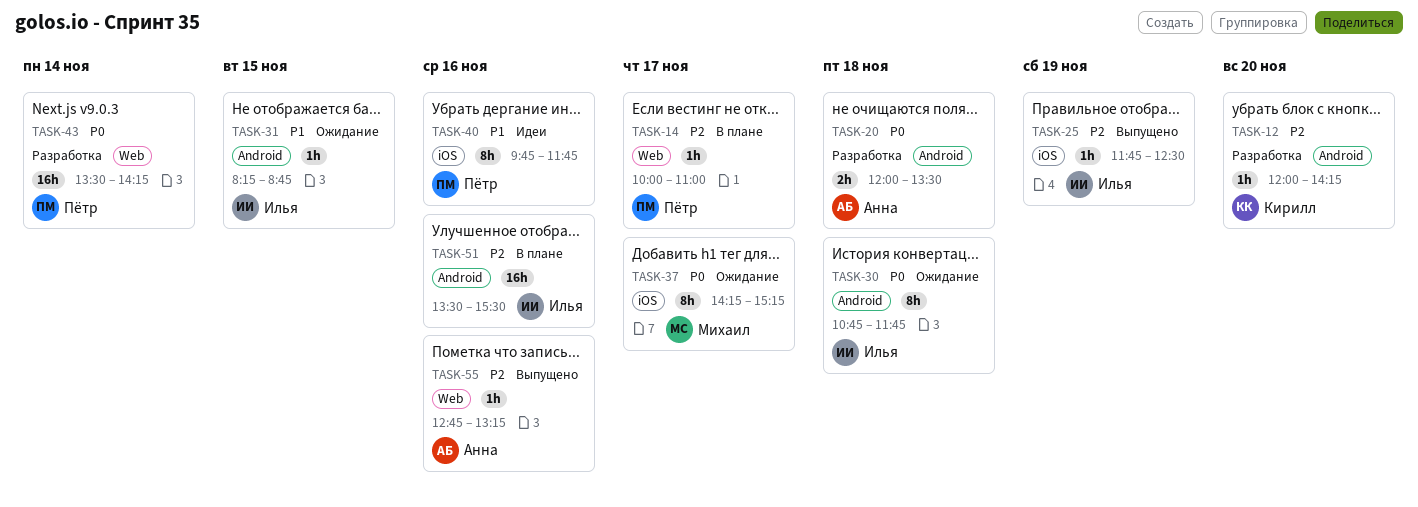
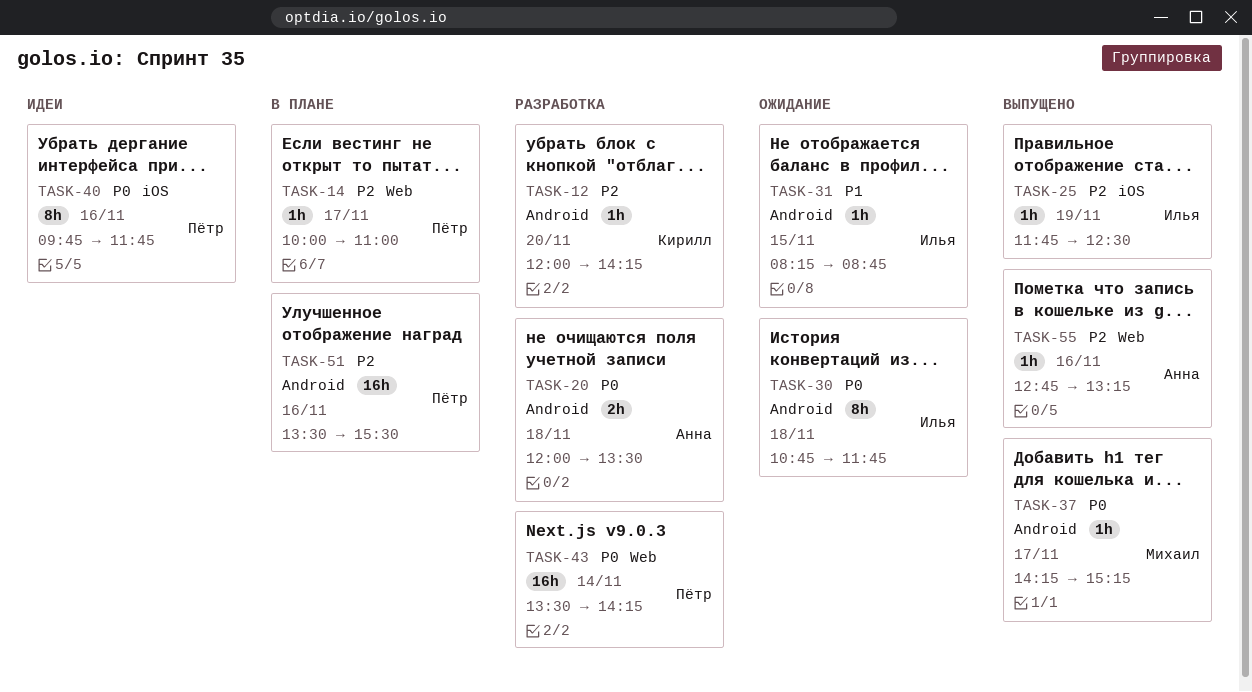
TASK-37, status: Ожидание -> Выпущено
TASK-37, label: iOS -> Android
TASK-37, estimate: 8h -> 1h
TASK-40, priority: P1 -> P0
TASK-51, owner: Илья -> Пётр

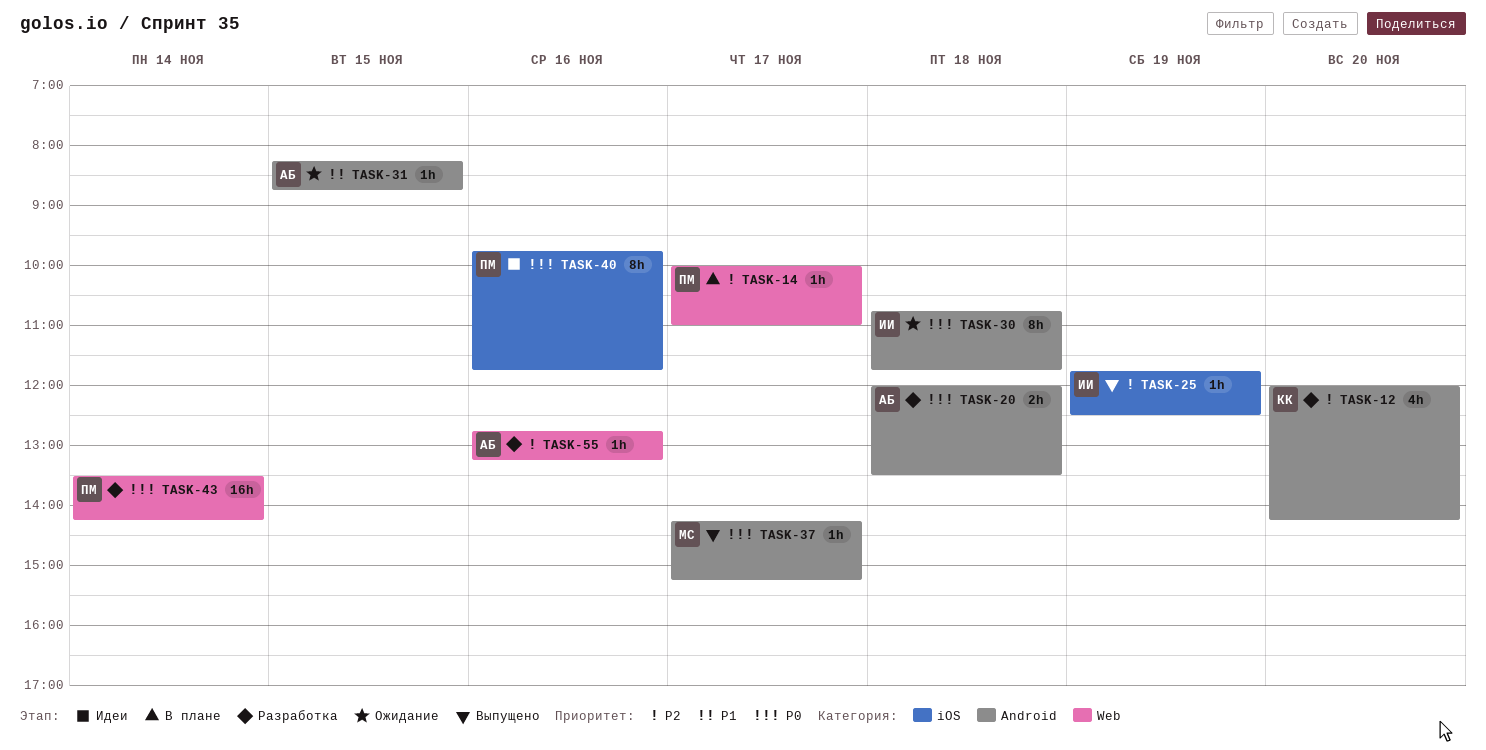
TASK-12, estimate: 1h -> 4h
TASK-31, owner: Илья -> Анна
TASK-51: present -> none
TASK-55, status: Выпущено -> Разработка

